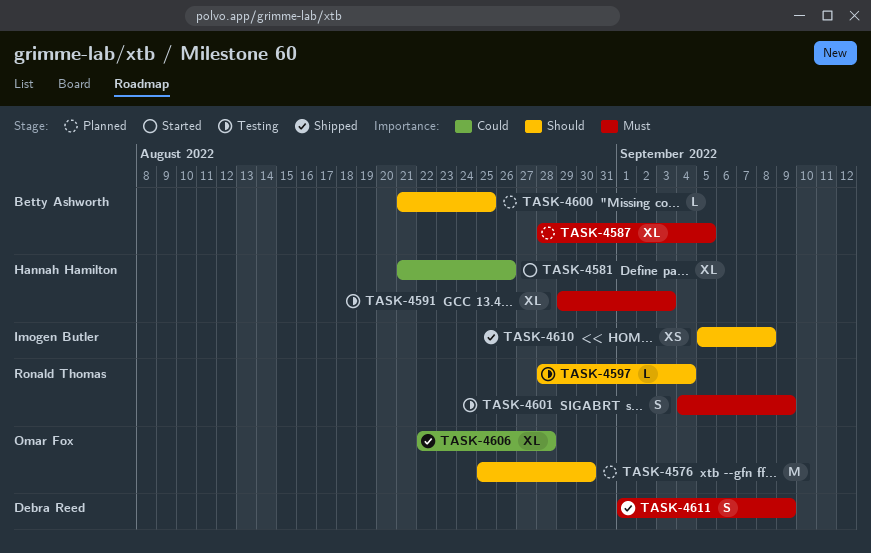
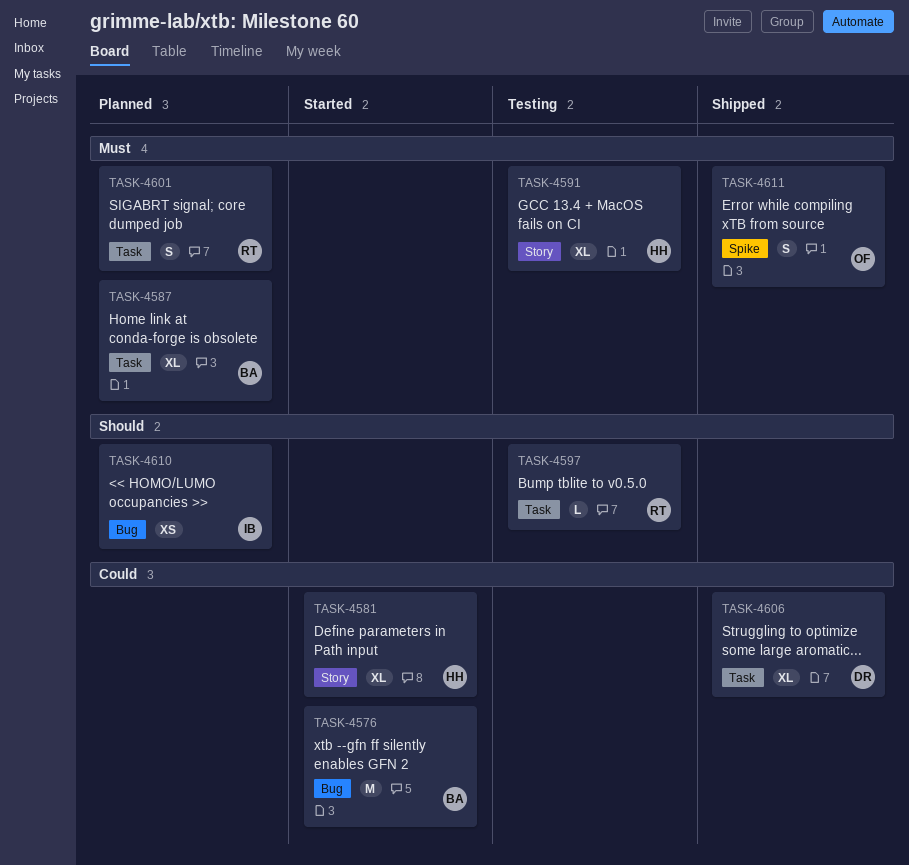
TASK-4576, status: Planned -> Started
TASK-4576, owner: Omar Fox -> Betty Ashworth
TASK-4576, priority: Should -> Could
TASK-4600: present -> none
TASK-4601, status: Testing -> Planned
TASK-4606, owner: Omar Fox -> Debra Reed
TASK-4610, status: Shipped -> Planned
TASK-4611, owner: Debra Reed -> Omar Fox

